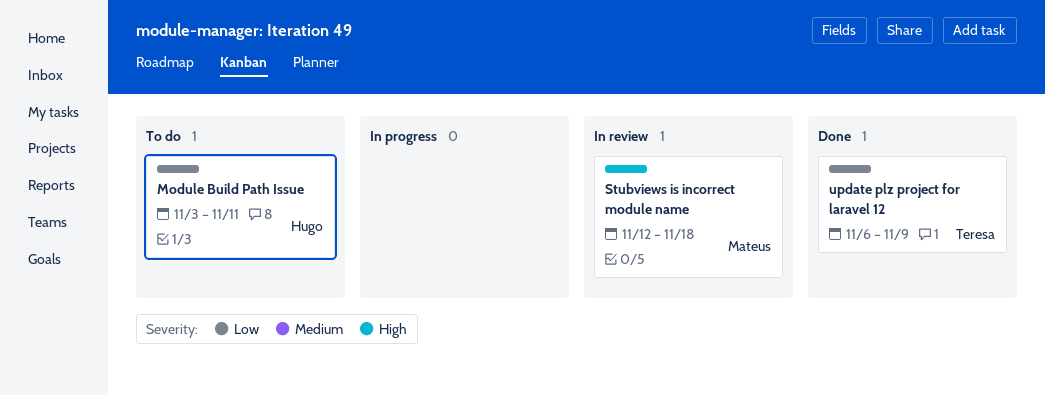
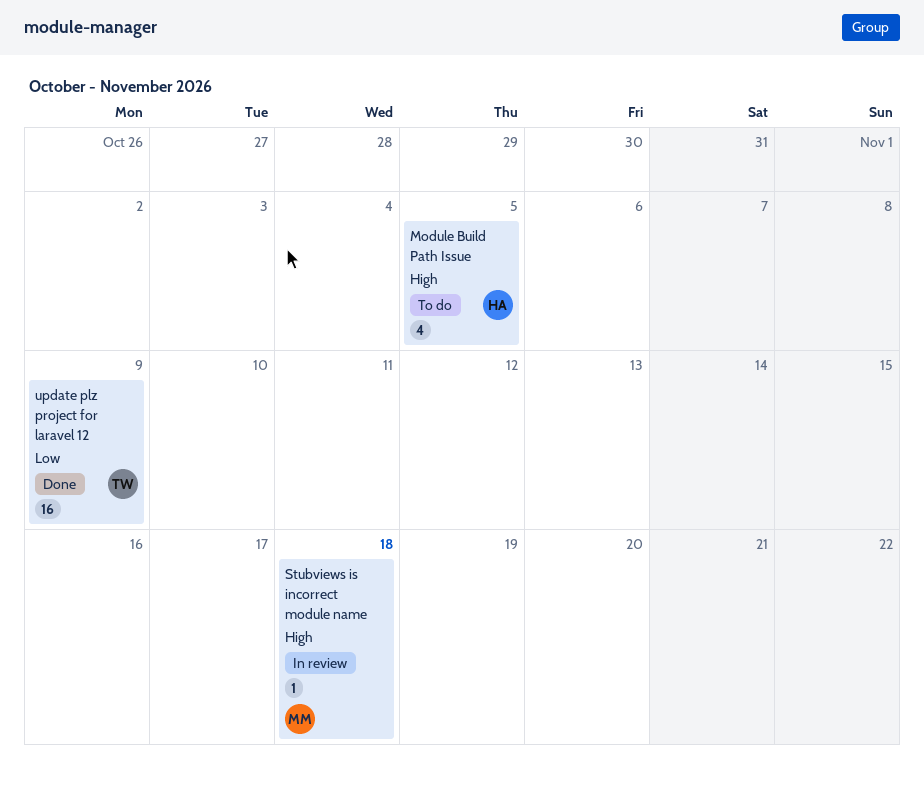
Module Build Path Issue, priority: Low -> High
Module Build Path Issue, due: Nov 11 -> Nov 5

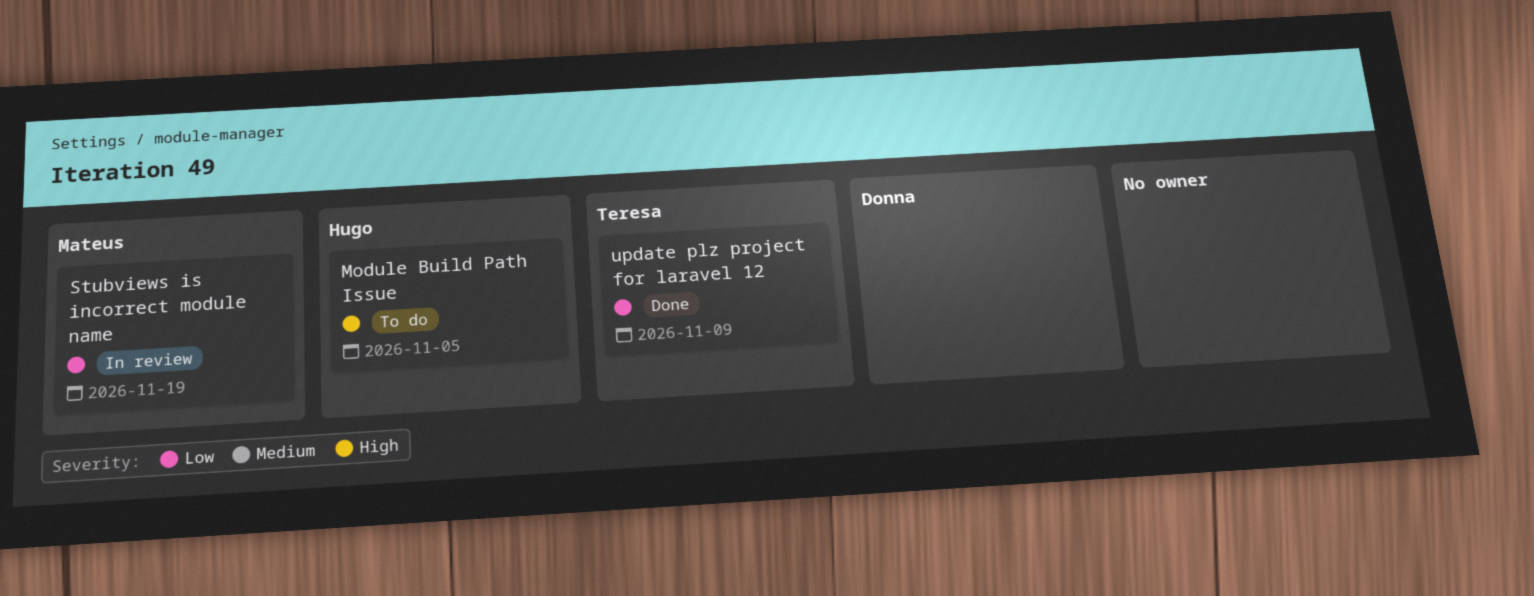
Stubviews is incorrect module name, priority: High -> Low
Stubviews is incorrect module name, due: Nov 18 -> Nov 19

